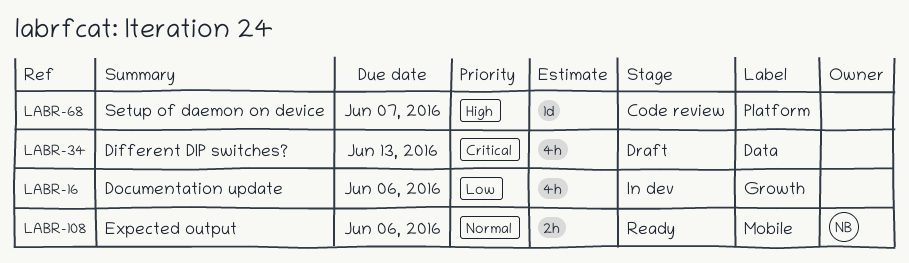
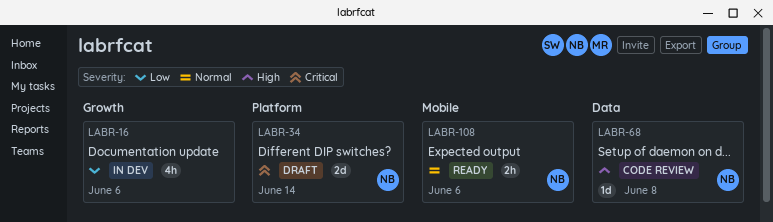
LABR-34, owner: none -> NB
LABR-34, label: Data -> Platform
LABR-34, estimate: 4h -> 2d
LABR-34, due: Jun 13 -> Jun 14
LABR-68, owner: none -> NB
LABR-68, label: Platform -> Data
LABR-68, due: Jun 7 -> Jun 8

